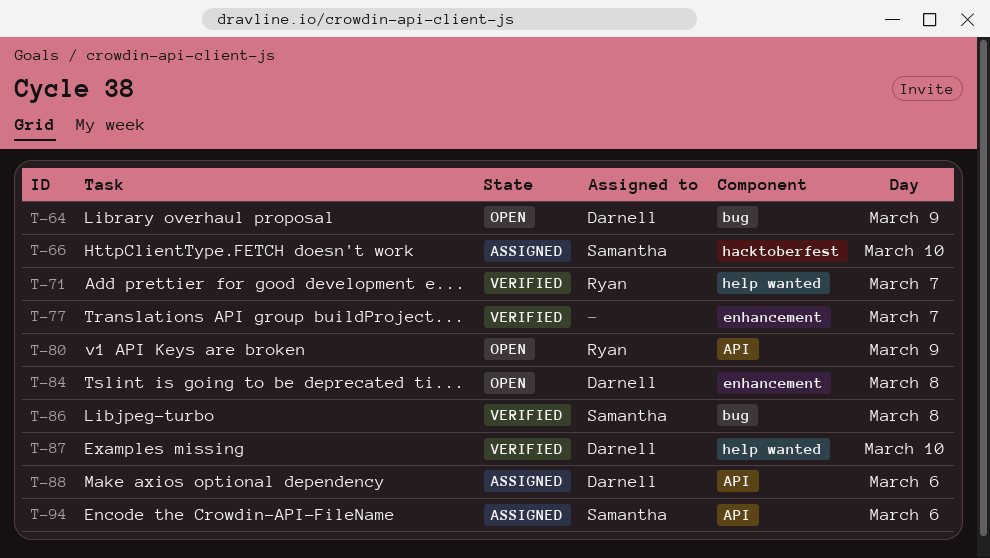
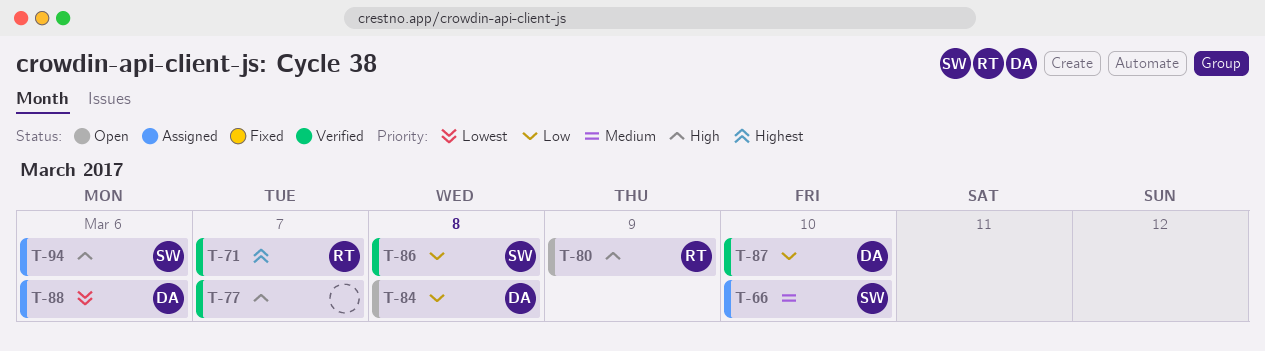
T-64: present -> none

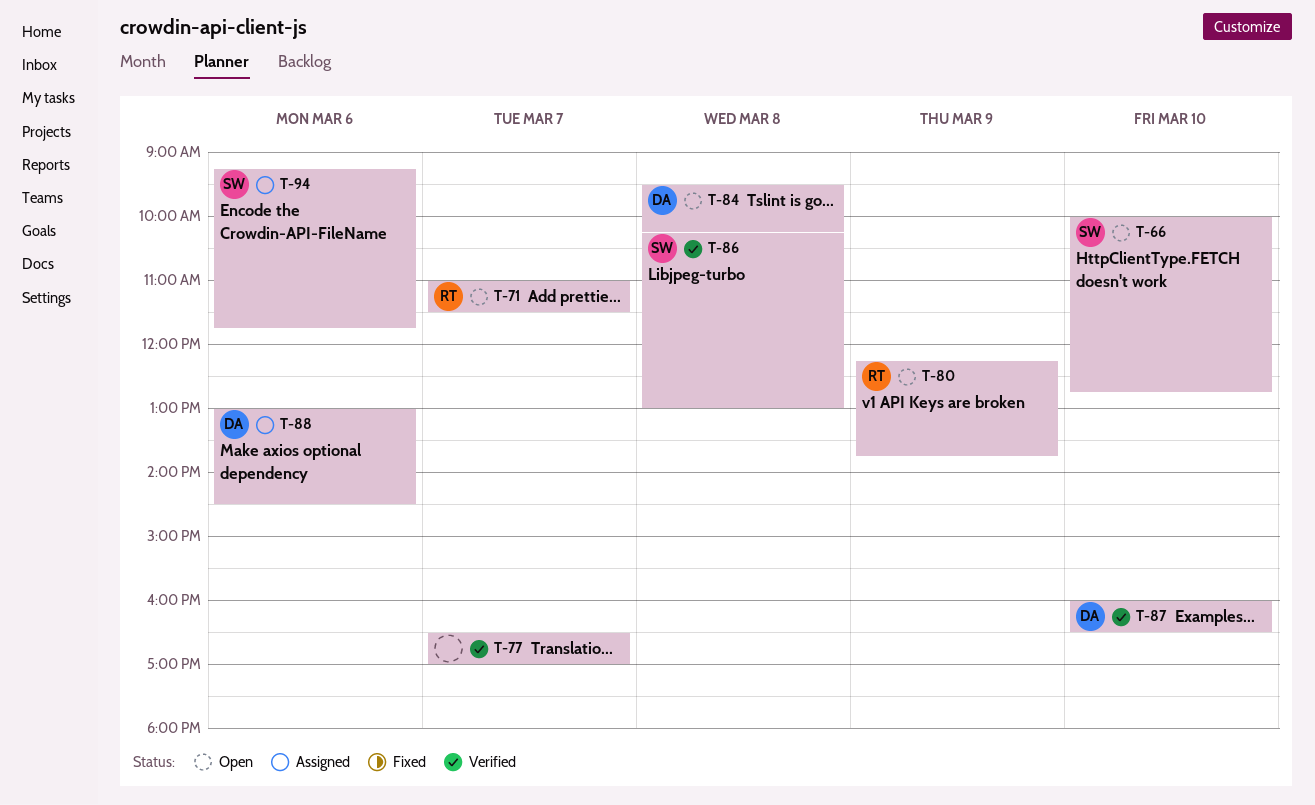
T-66, status: Assigned -> Open
T-71, status: Verified -> Open

